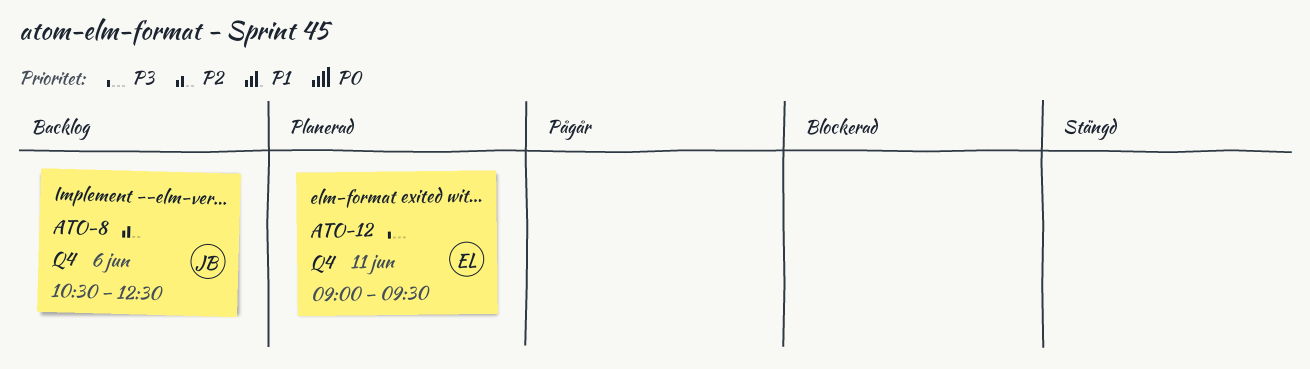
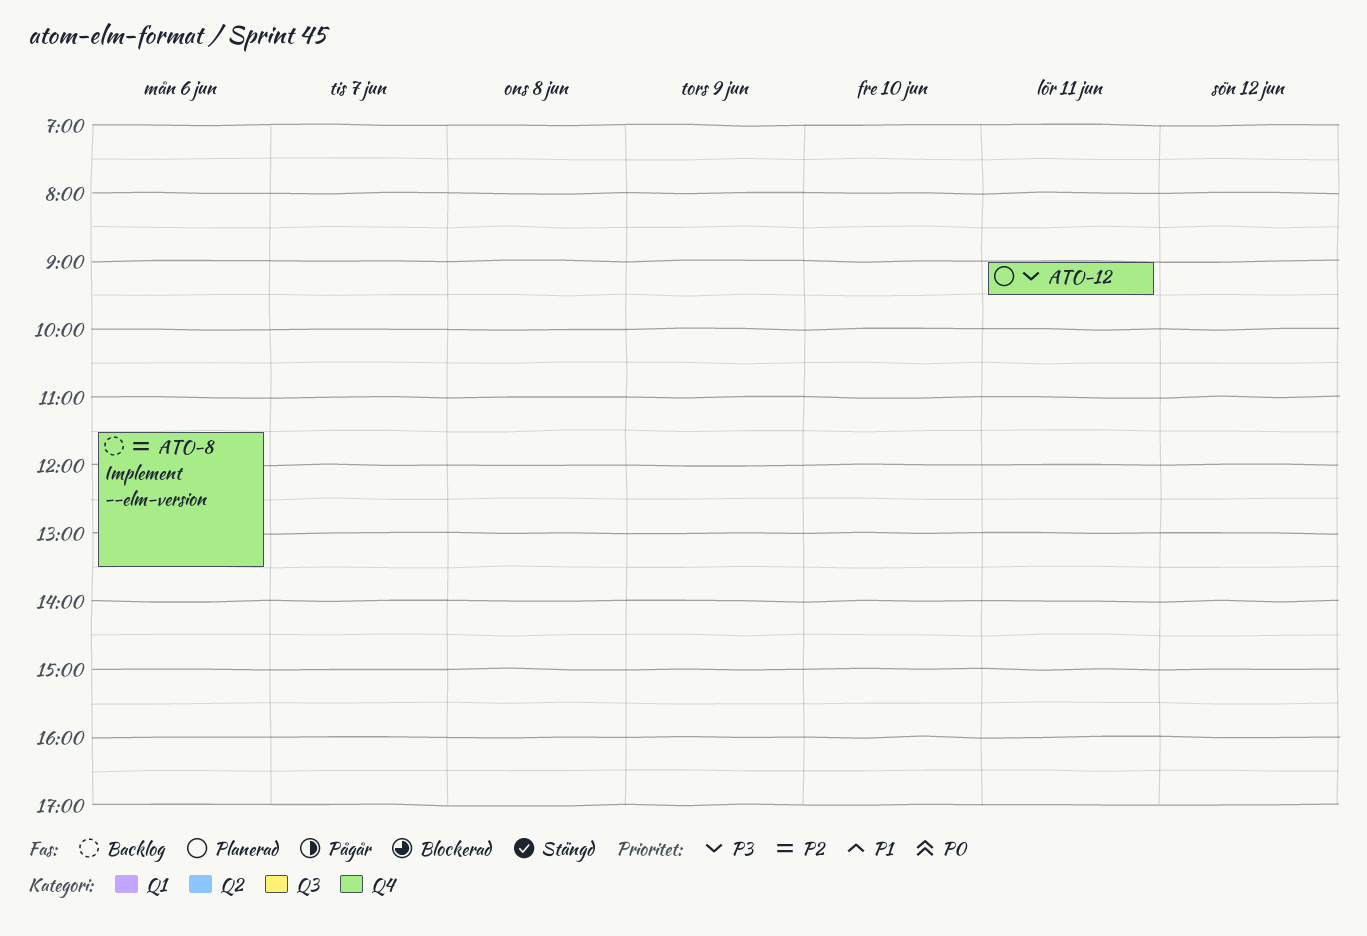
ATO-8, begins: 10:30 -> 11:30
ATO-8, ends: 12:30 -> 13:30

